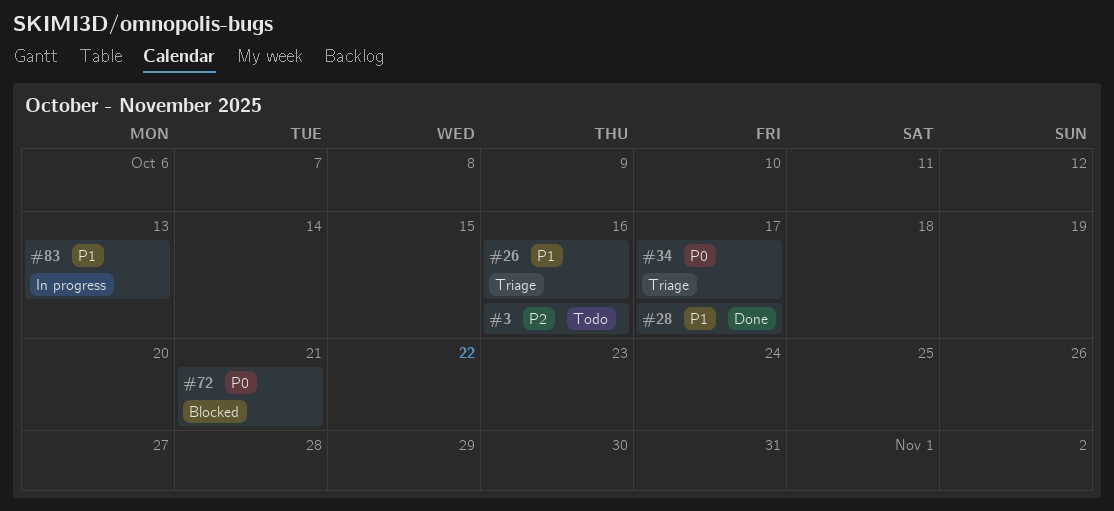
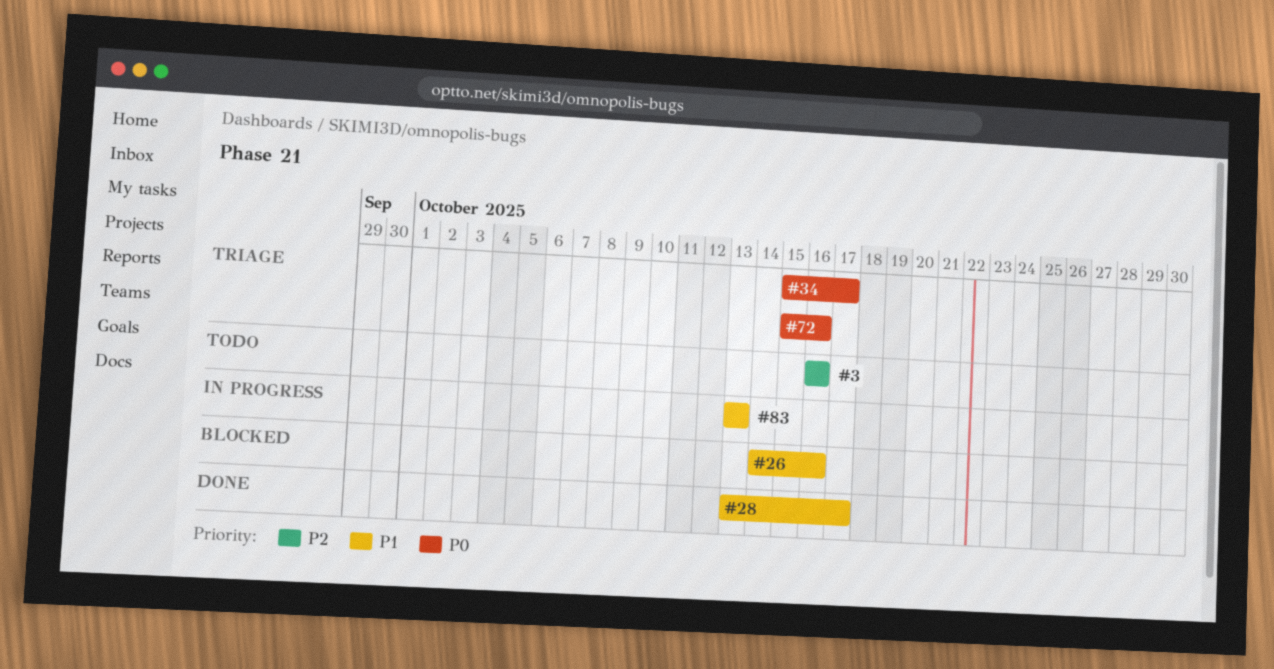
#26, status: Triage -> Blocked
#72, status: Blocked -> Triage
#72, due: Oct 21 -> Oct 16

